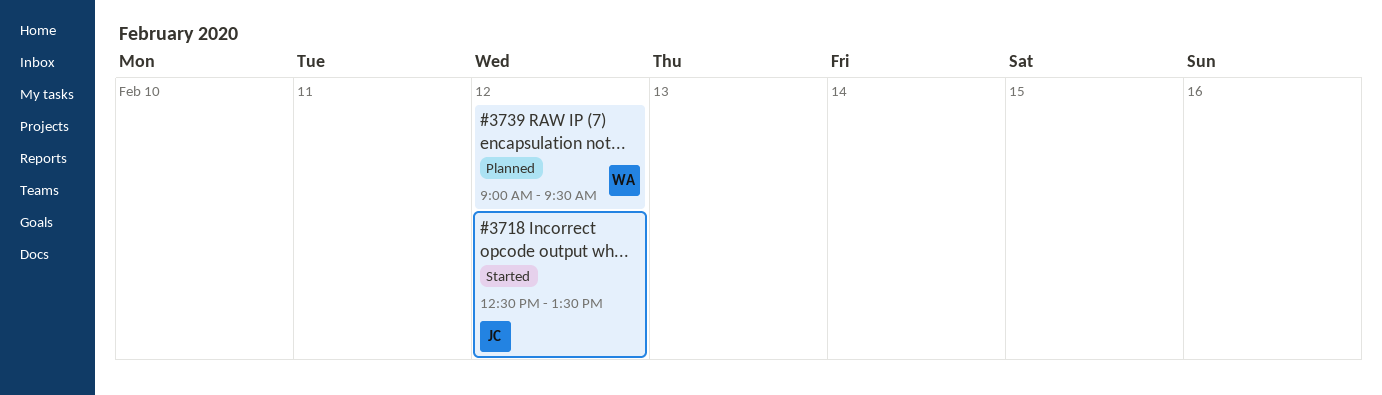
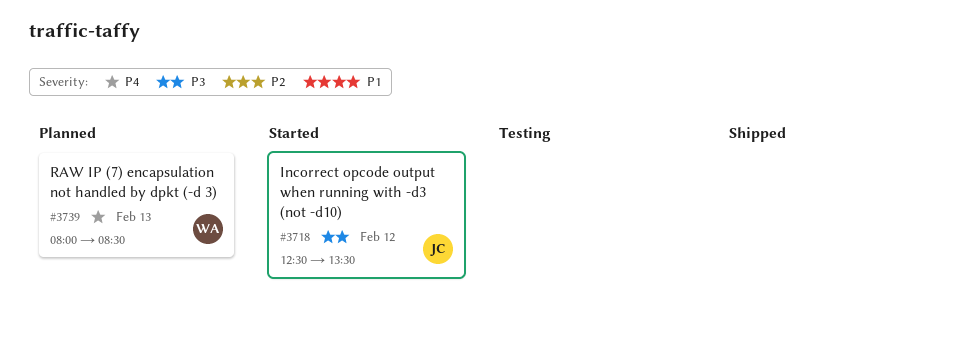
#3739, day: Feb 12 -> Feb 13
#3739, begins: 09:00 -> 08:00
#3739, ends: 09:30 -> 08:30

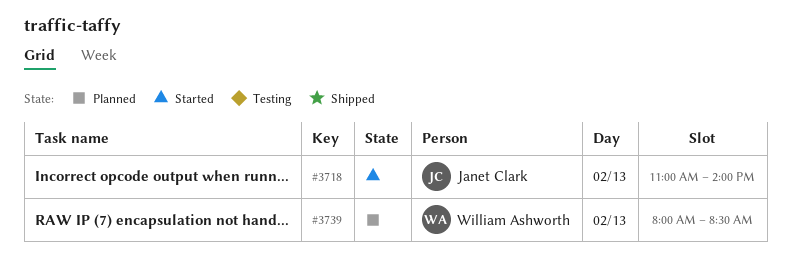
#3718, day: Feb 12 -> Feb 13
#3718, begins: 12:30 -> 11:00
#3718, ends: 13:30 -> 14:00

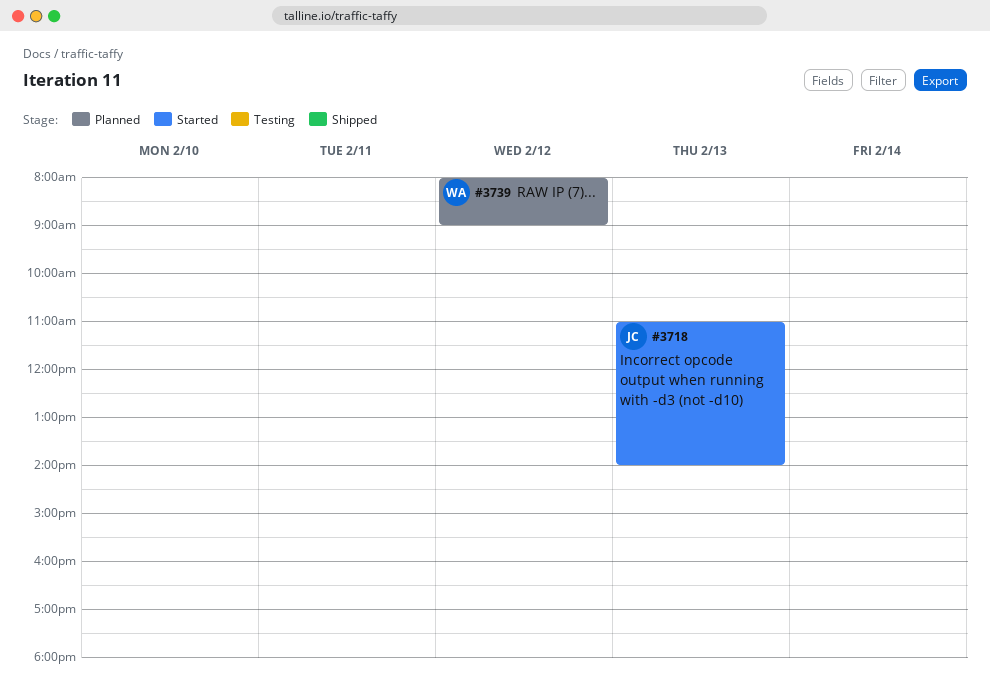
#3739, day: Feb 13 -> Feb 12
#3739, ends: 08:30 -> 09:00

